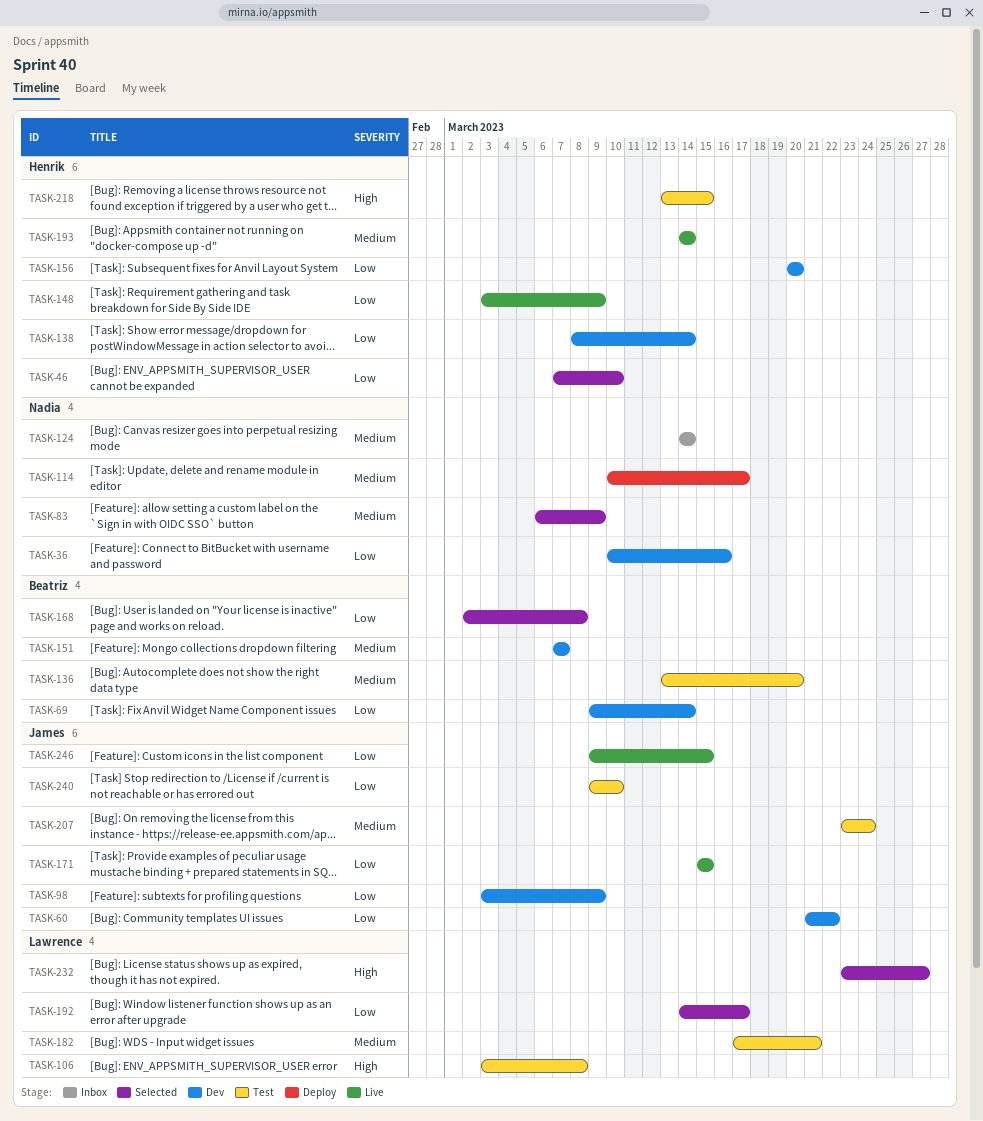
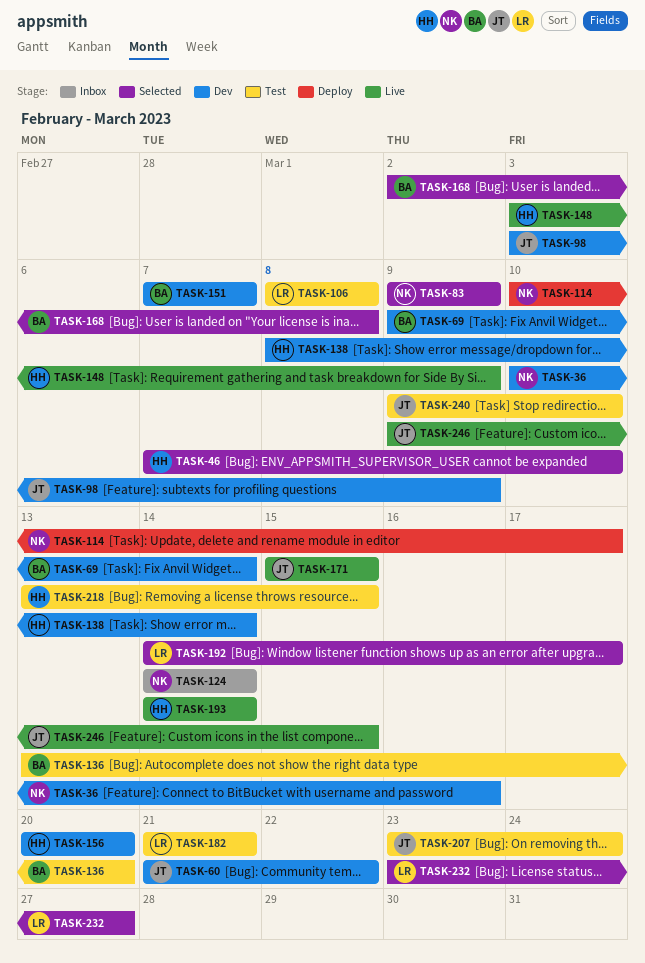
TASK-83, start: Mar 6 -> Mar 9
TASK-106, start: Mar 3 -> Mar 8
TASK-182, start: Mar 17 -> Mar 21

